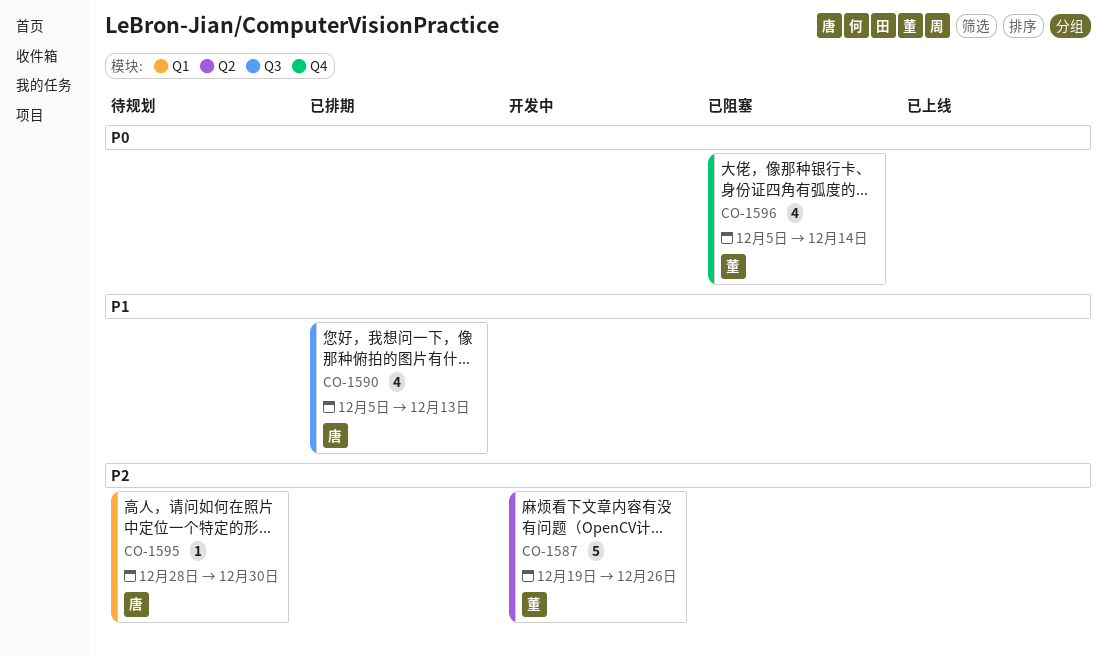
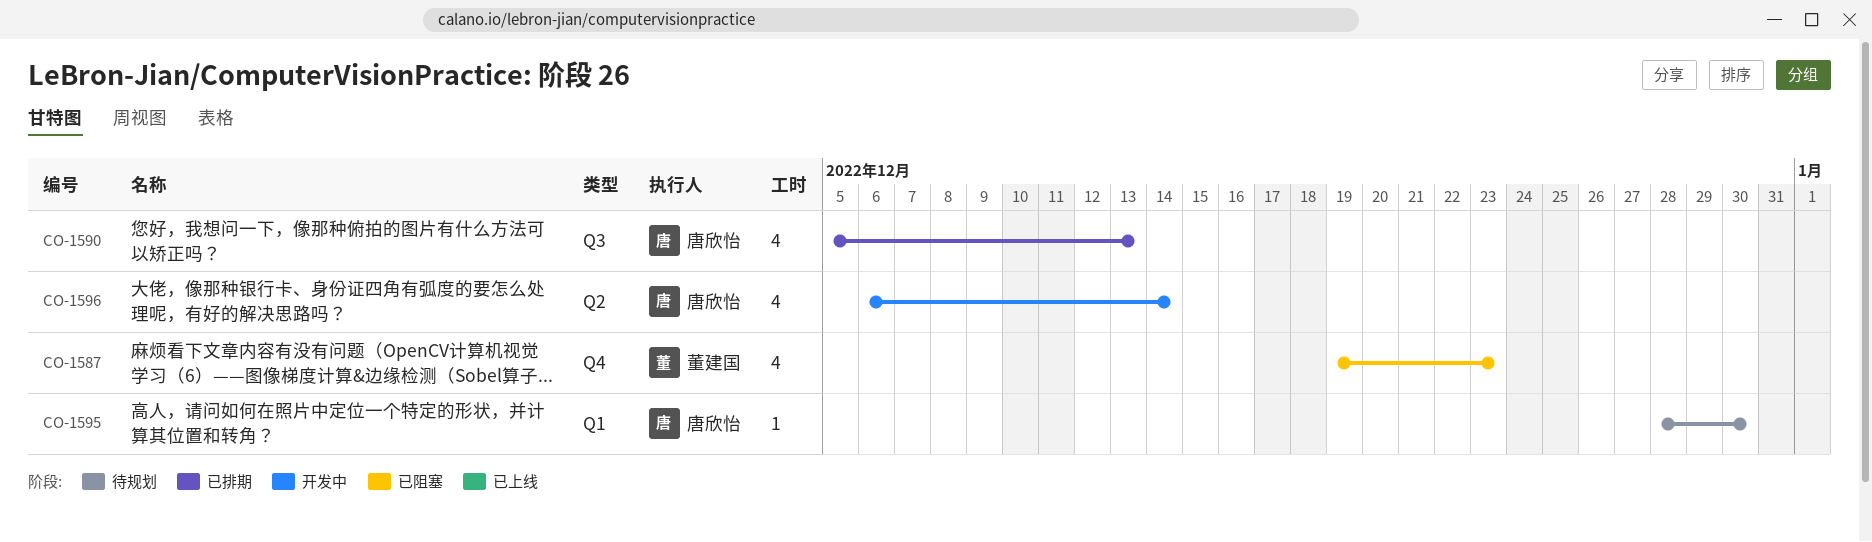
CO-1587, status: 开发中 -> 已阻塞
CO-1587, label: Q2 -> Q4
CO-1587, estimate: 5 -> 4
CO-1587, due: Dec 26 -> Dec 23
CO-1596, status: 已阻塞 -> 开发中
CO-1596, owner: 董建国 -> 唐欣怡
CO-1596, label: Q4 -> Q2
CO-1596, start: Dec 5 -> Dec 6

